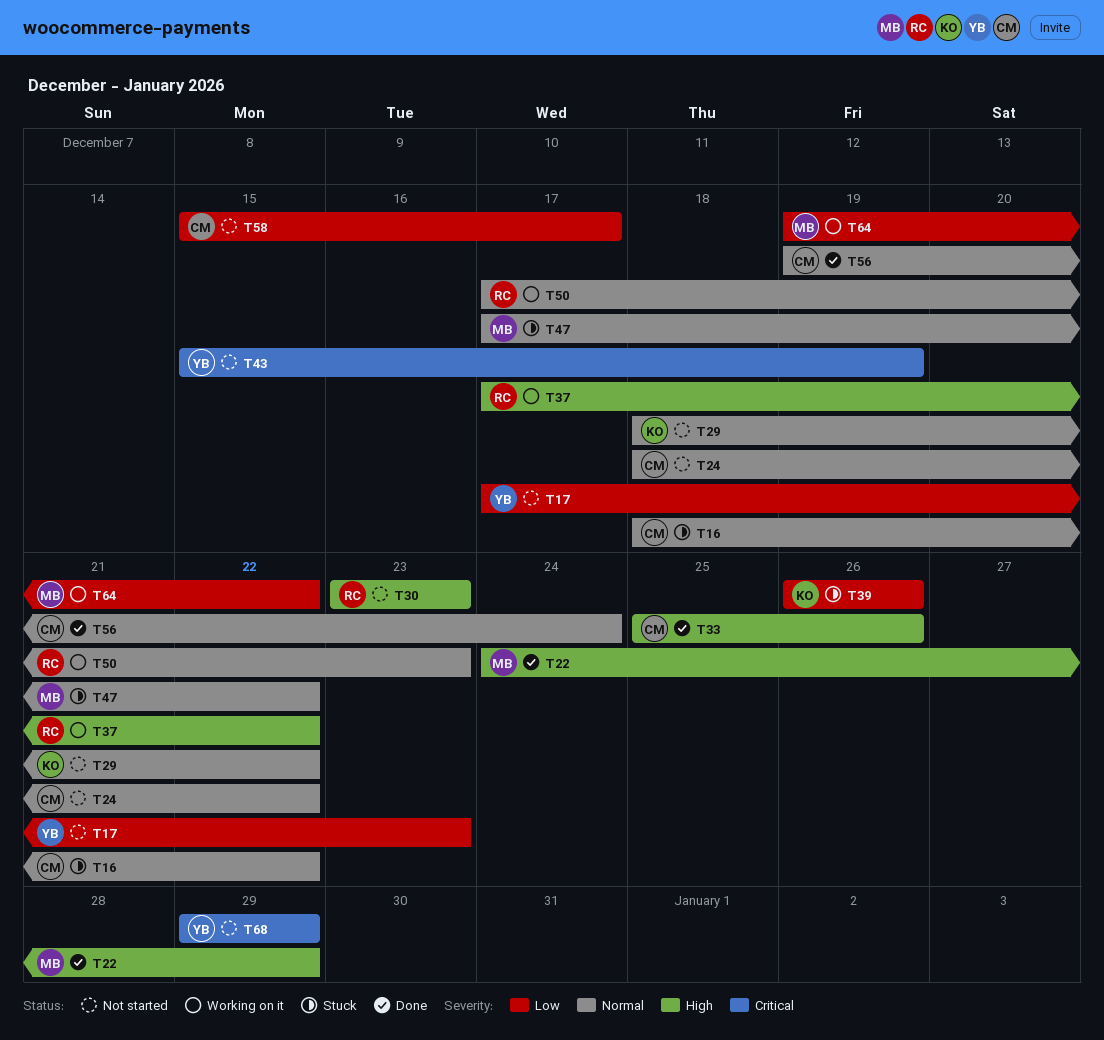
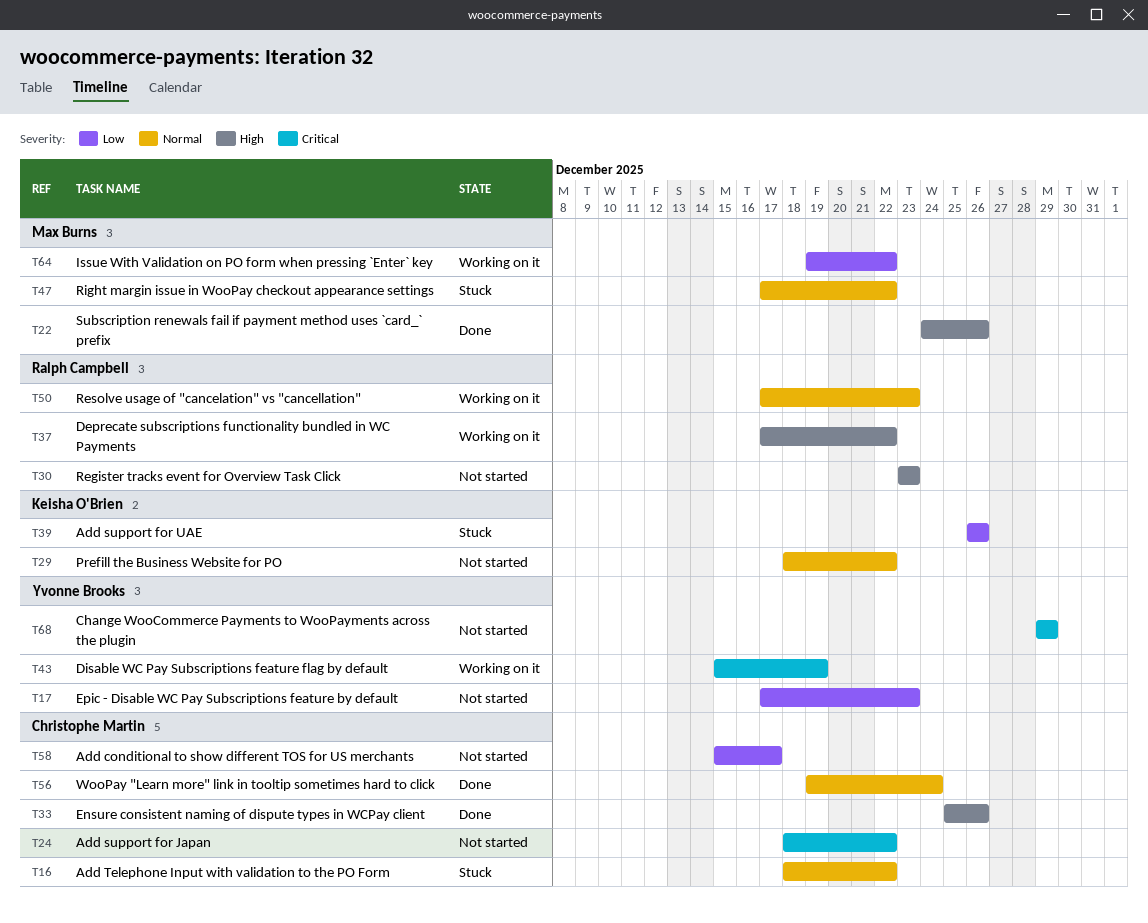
T22, due: Dec 29 -> Dec 26
T24, priority: Normal -> Critical
T43, status: Not started -> Working on it

